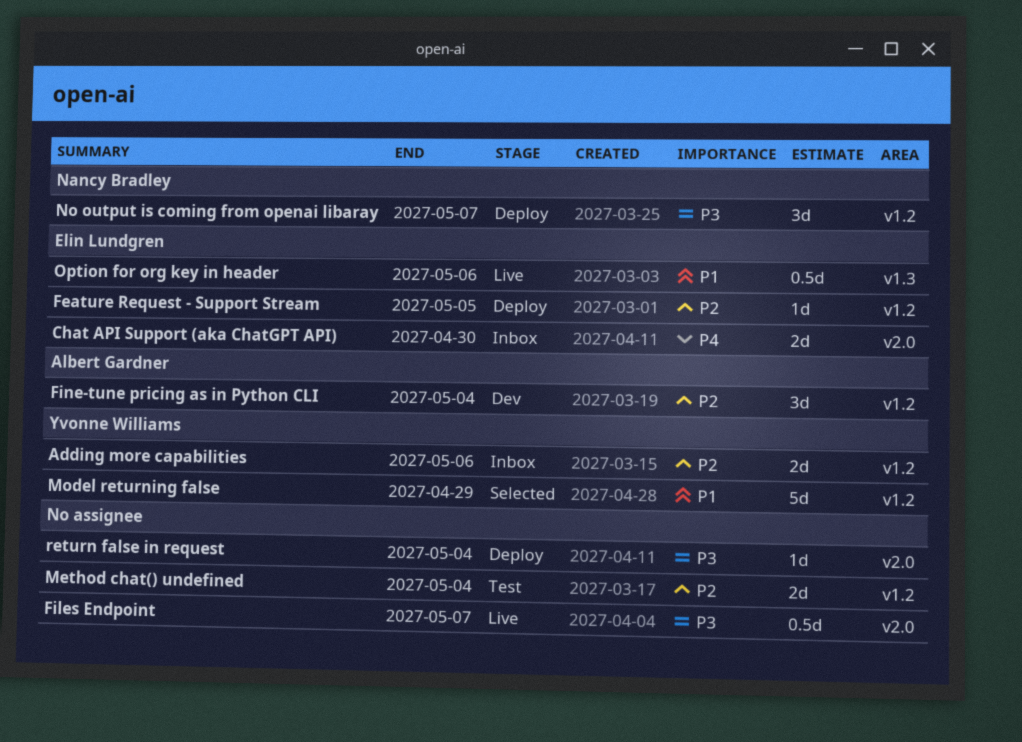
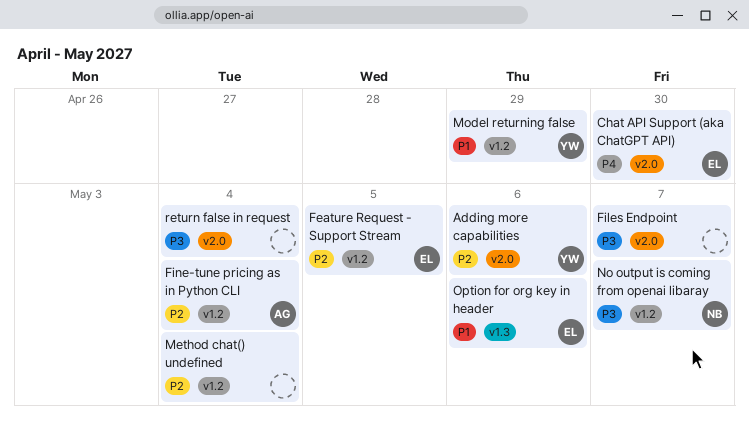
Adding more capabilities, label: v1.2 -> v2.0

